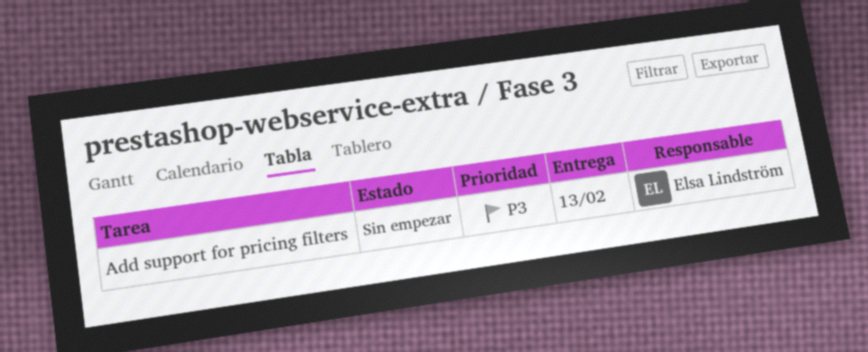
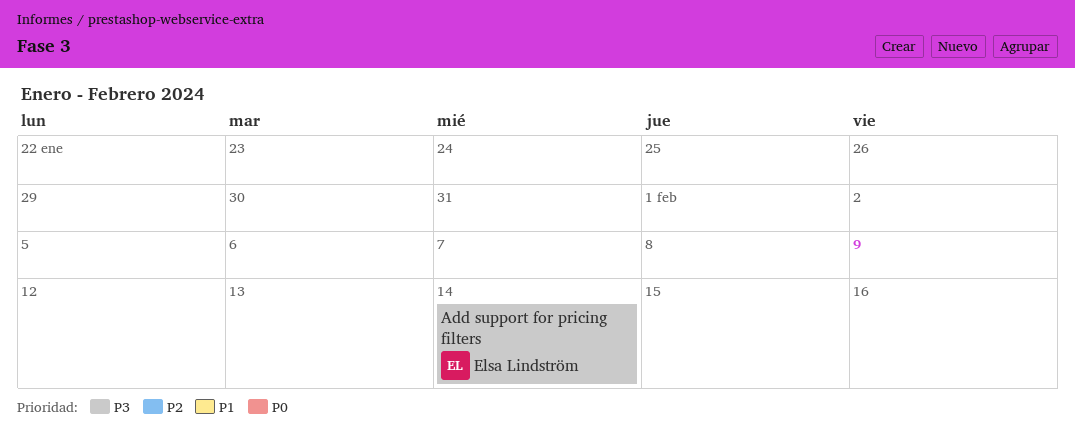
Add support for pricing filters, due: Feb 13 -> Feb 14

